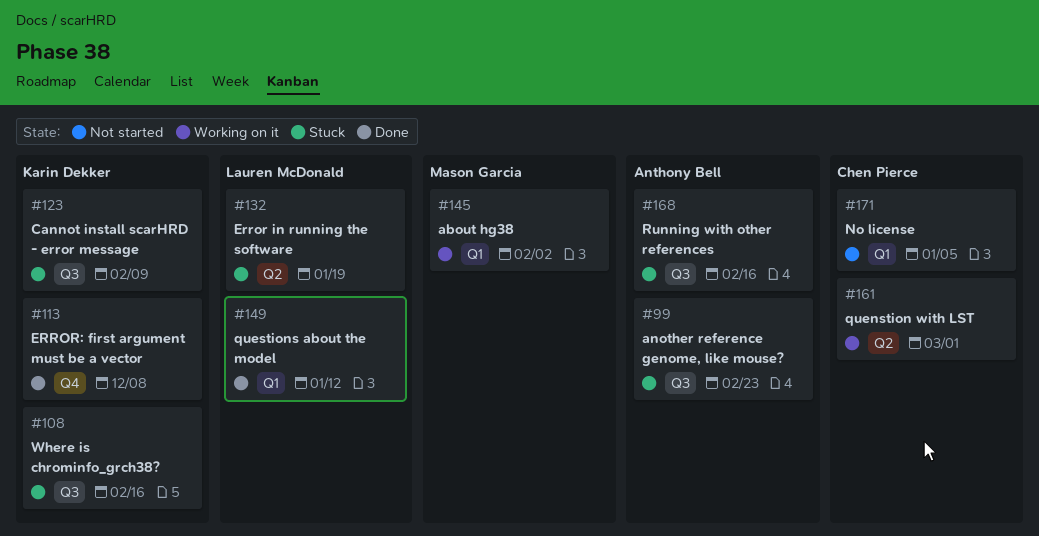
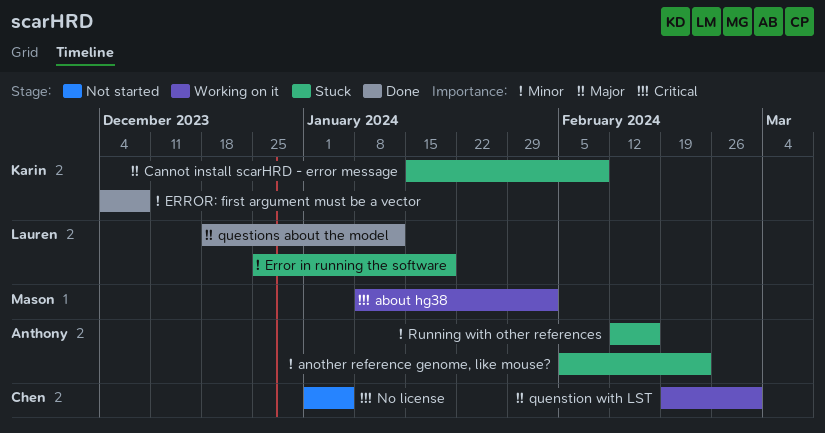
Where is chrominfo_grch38?: present -> none

